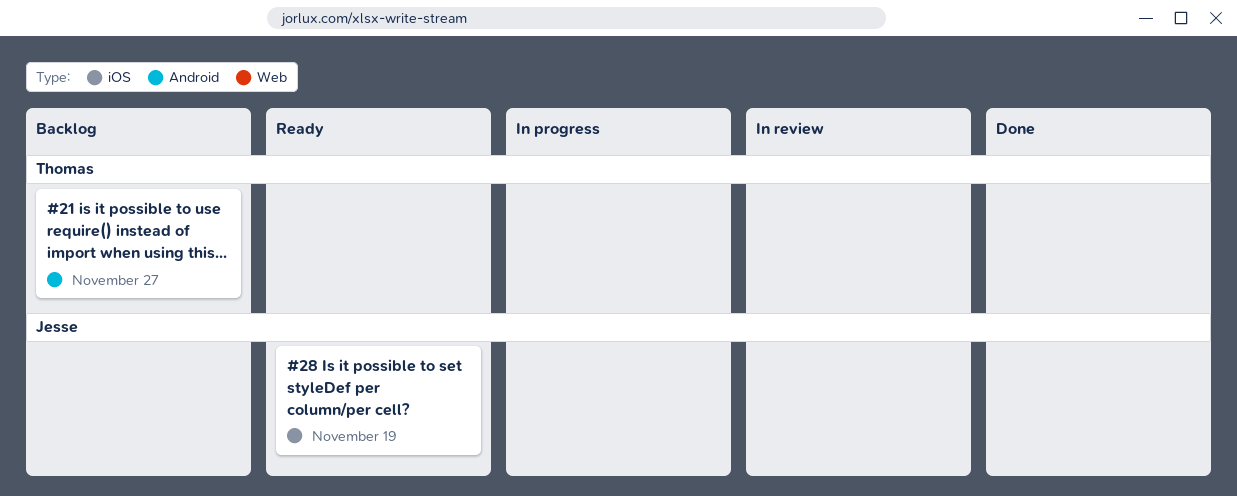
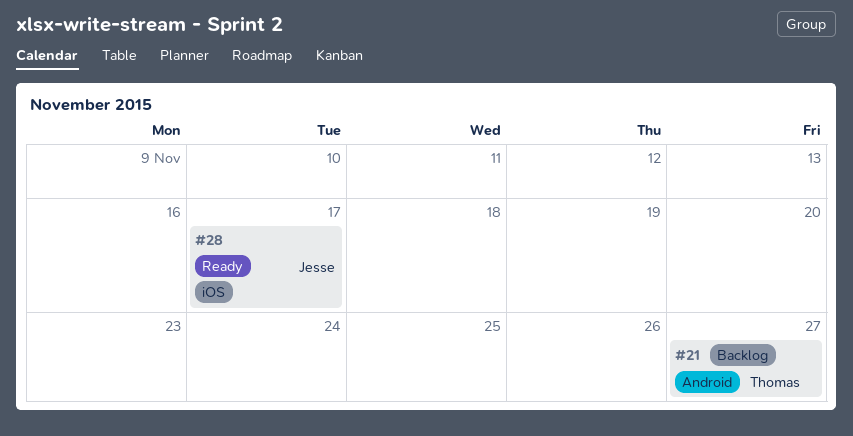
#28, due: Nov 19 -> Nov 17

